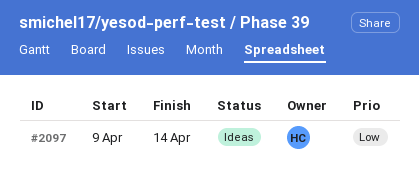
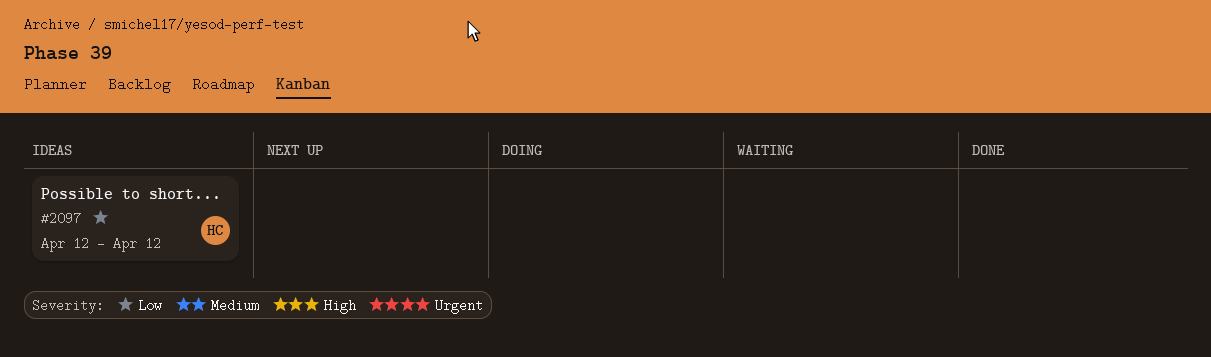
#2097, start: Apr 9 -> Apr 12
#2097, due: Apr 14 -> Apr 12

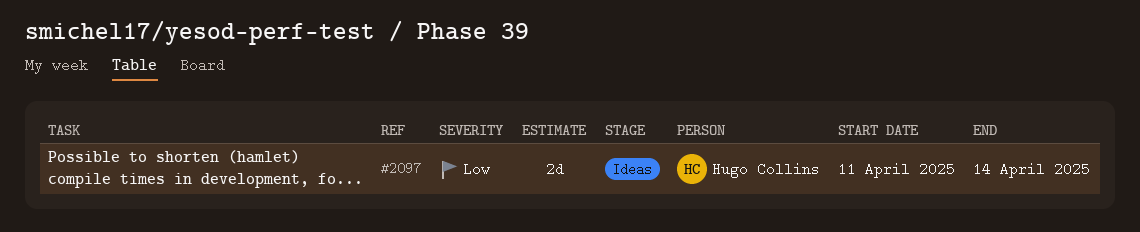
#2097, start: Apr 12 -> Apr 11
#2097, due: Apr 12 -> Apr 14

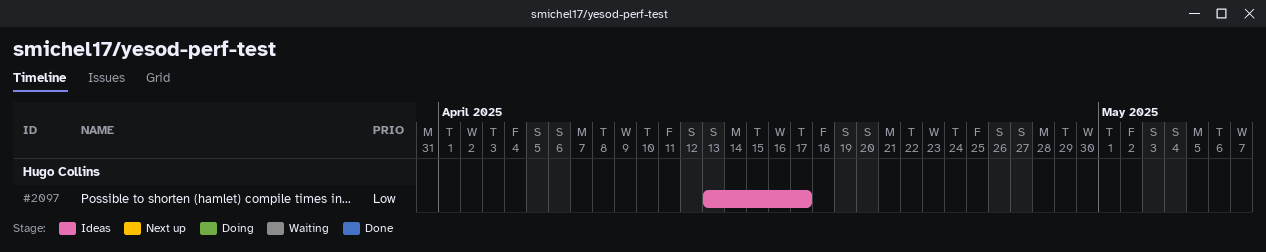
#2097, start: Apr 11 -> Apr 13
#2097, due: Apr 14 -> Apr 17

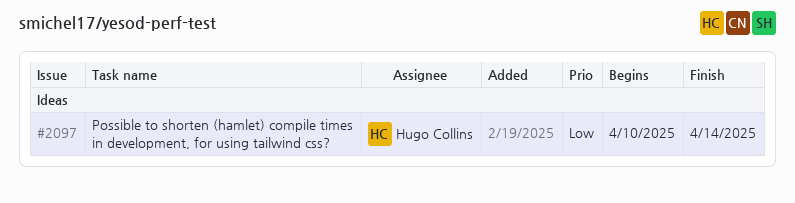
#2097, start: Apr 13 -> Apr 10
#2097, due: Apr 17 -> Apr 14

